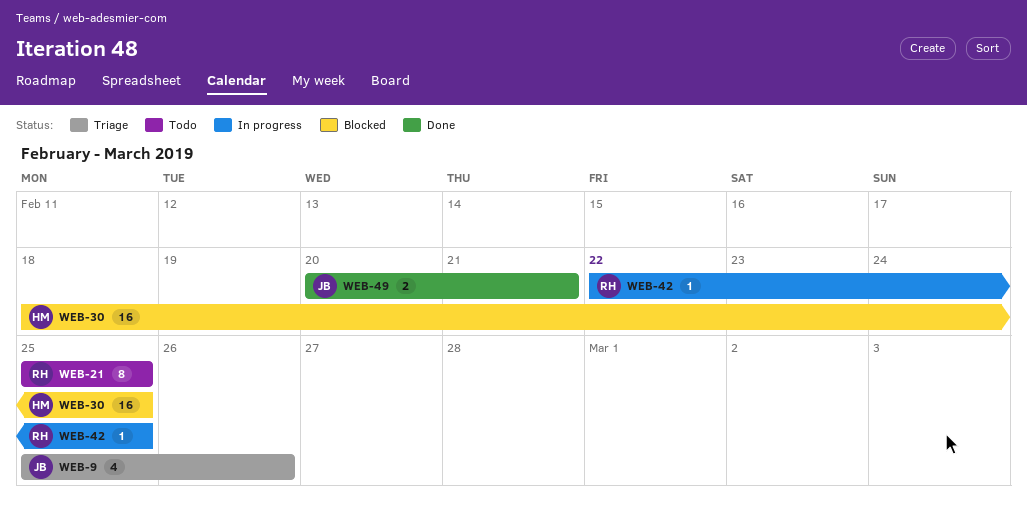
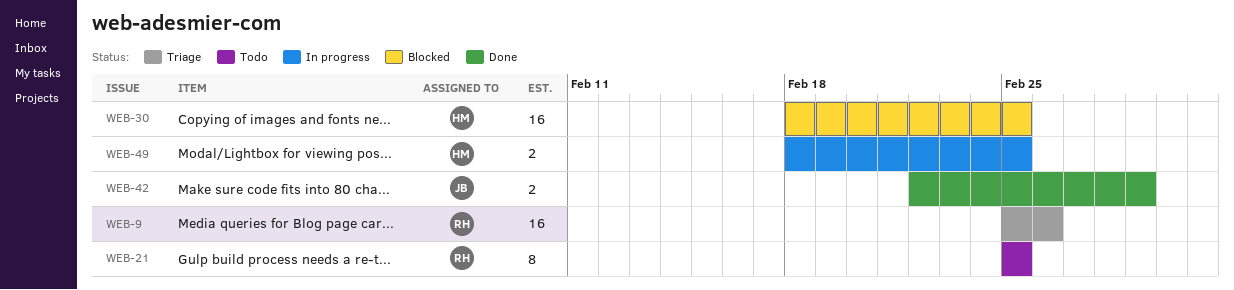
WEB-9, owner: JB -> RH
WEB-9, estimate: 4 -> 16
WEB-42, status: In progress -> Done
WEB-42, owner: RH -> JB
WEB-42, estimate: 1 -> 2
WEB-42, due: Feb 25 -> Mar 1
WEB-49, status: Done -> In progress
WEB-49, owner: JB -> HM
WEB-49, start: Feb 20 -> Feb 18
WEB-49, due: Feb 21 -> Feb 25

